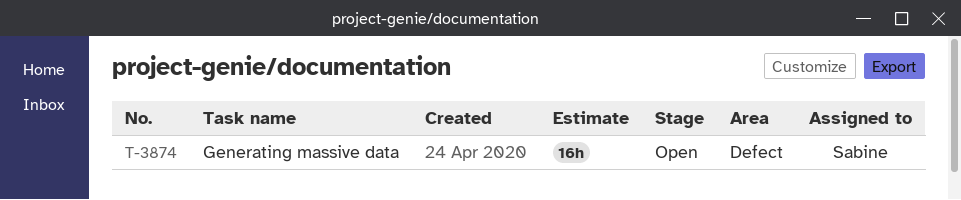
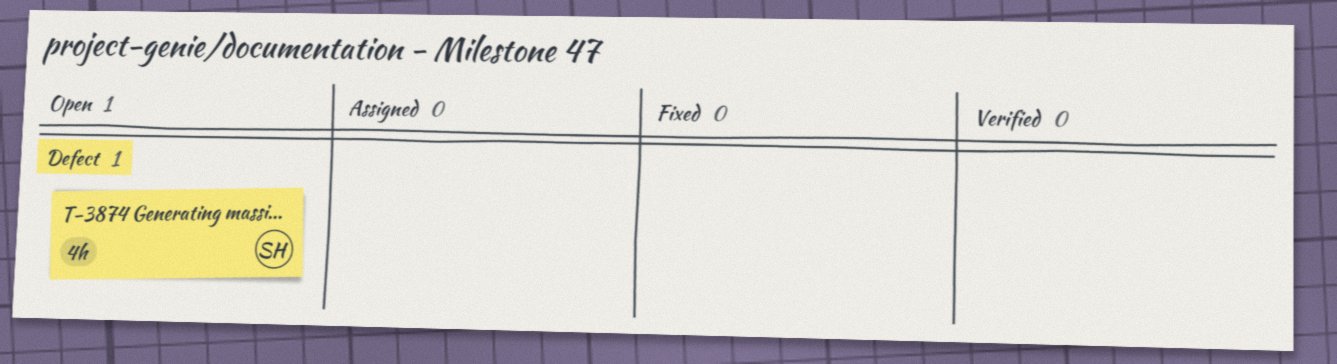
T-3874, estimate: 16h -> 4h

